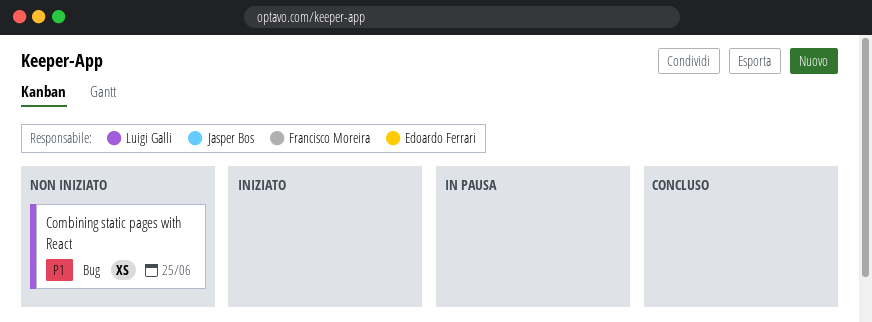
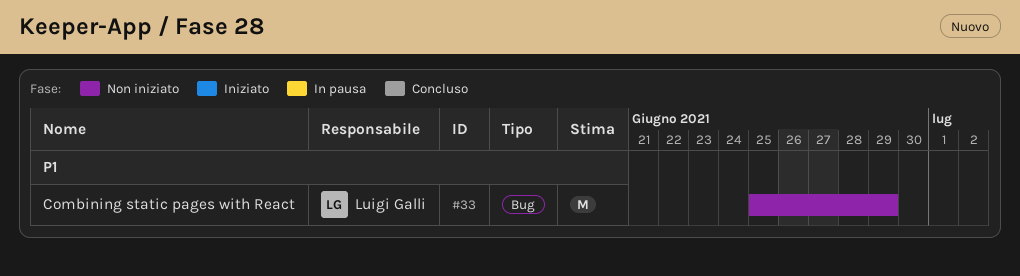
Combining static pages with React, estimate: XS -> M
Combining static pages with React, due: Jun 25 -> Jun 29

